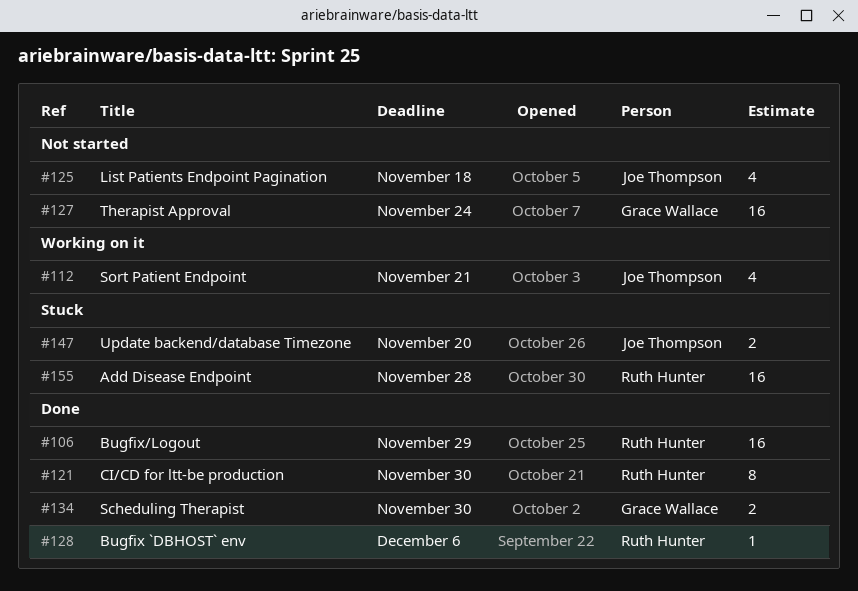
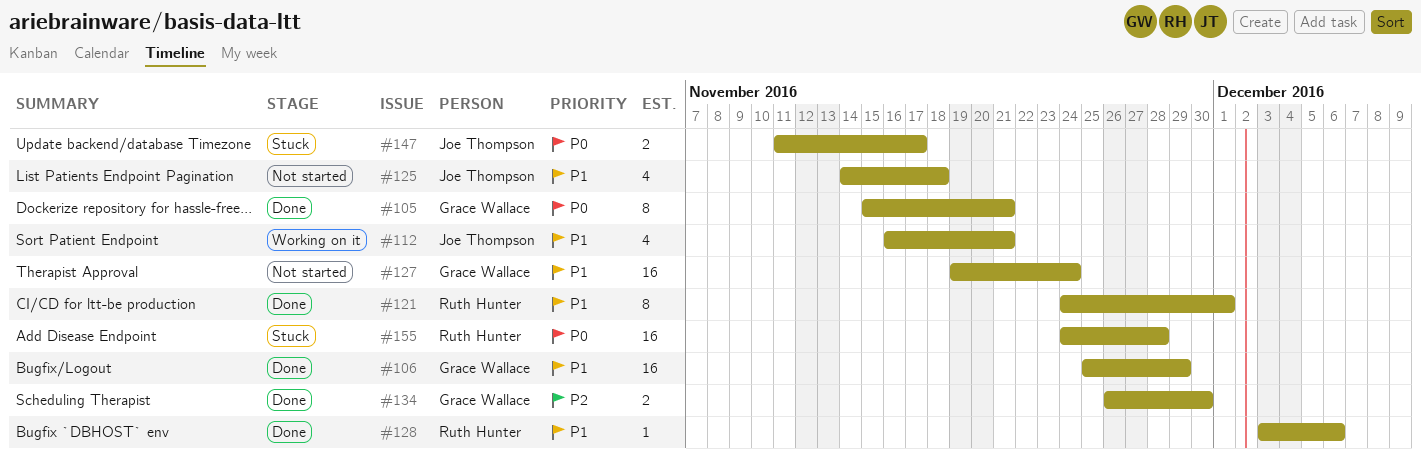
#105: none -> present
#106, owner: Ruth Hunter -> Grace Wallace
#121, due: Nov 30 -> Dec 1
#147, due: Nov 20 -> Nov 17

